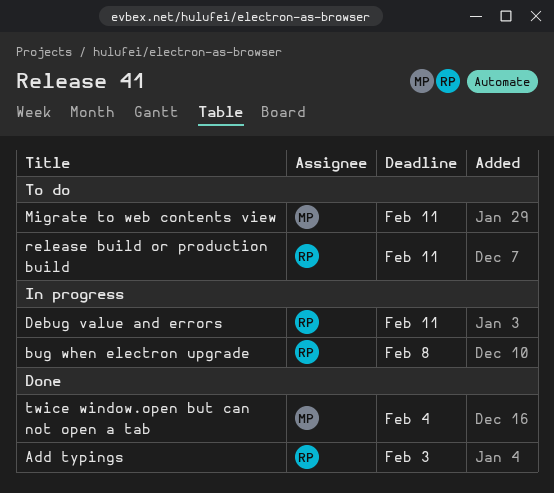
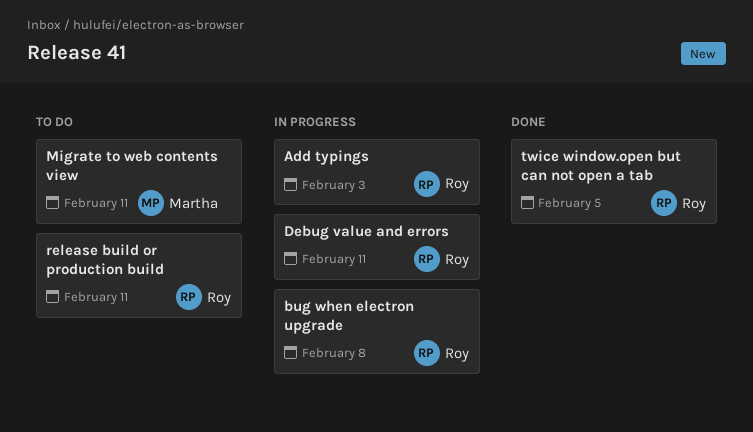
Add typings, status: Done -> In progress
twice window.open but can not open a tab, owner: Martha -> Roy
twice window.open but can not open a tab, due: Feb 4 -> Feb 5

